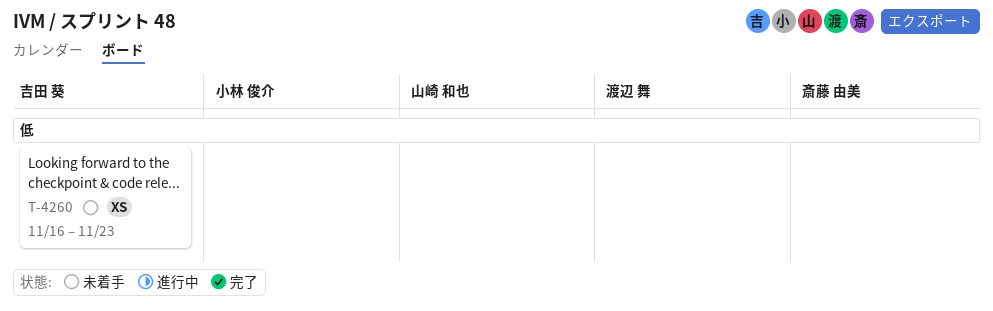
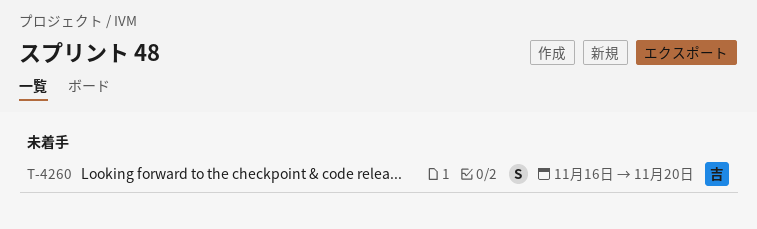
T-4260, estimate: XS -> S
T-4260, due: Nov 23 -> Nov 20

